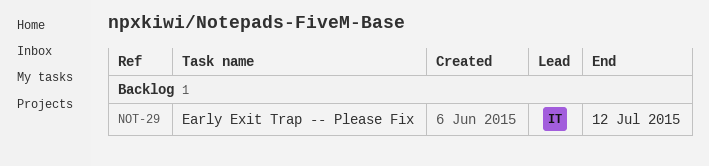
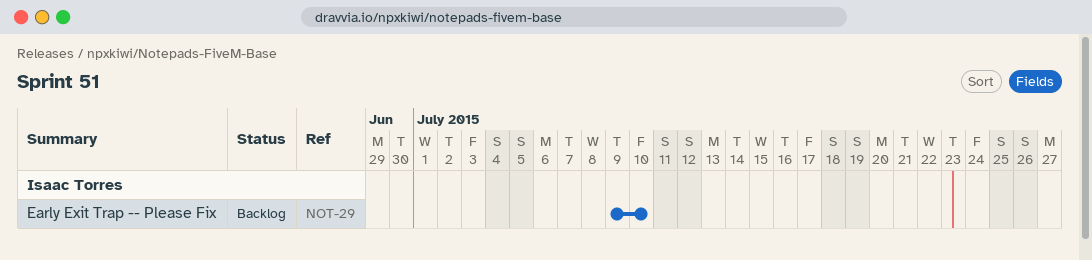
NOT-29, due: Jul 12 -> Jul 10

